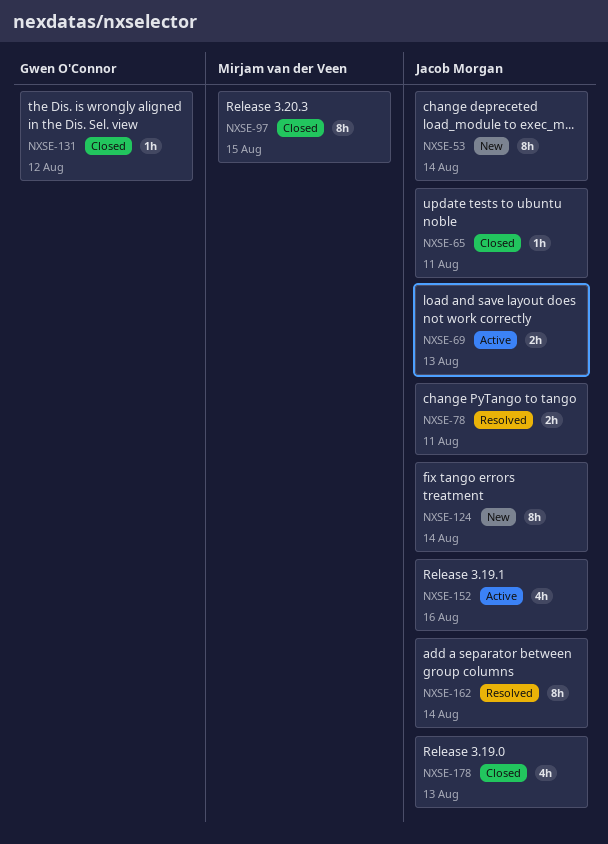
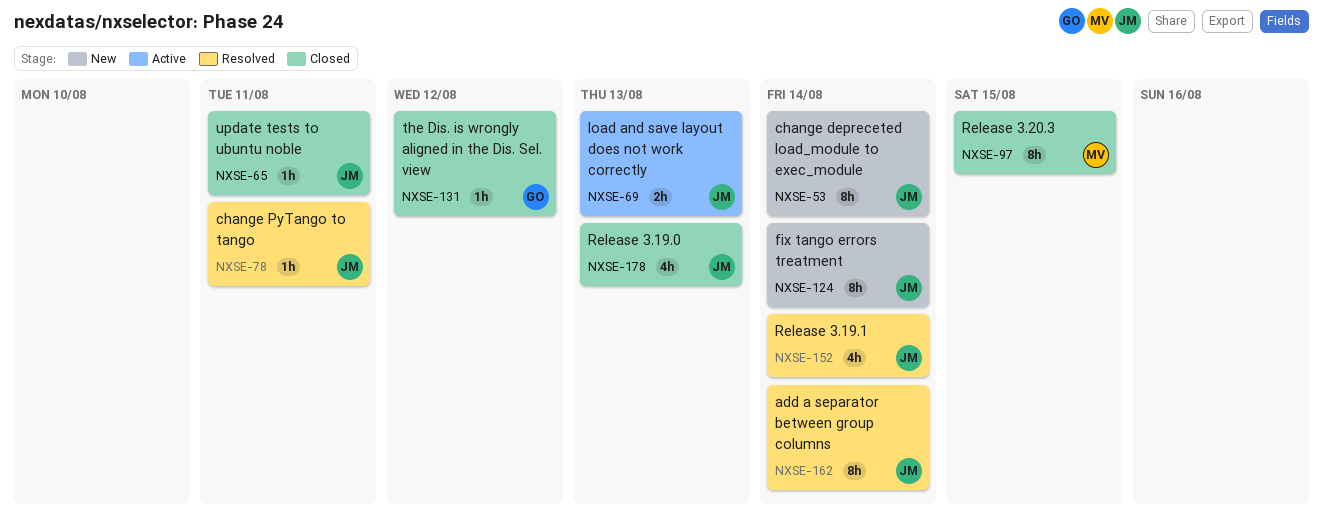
NXSE-78, estimate: 2h -> 1h
NXSE-152, status: Active -> Resolved
NXSE-152, due: Aug 16 -> Aug 14

